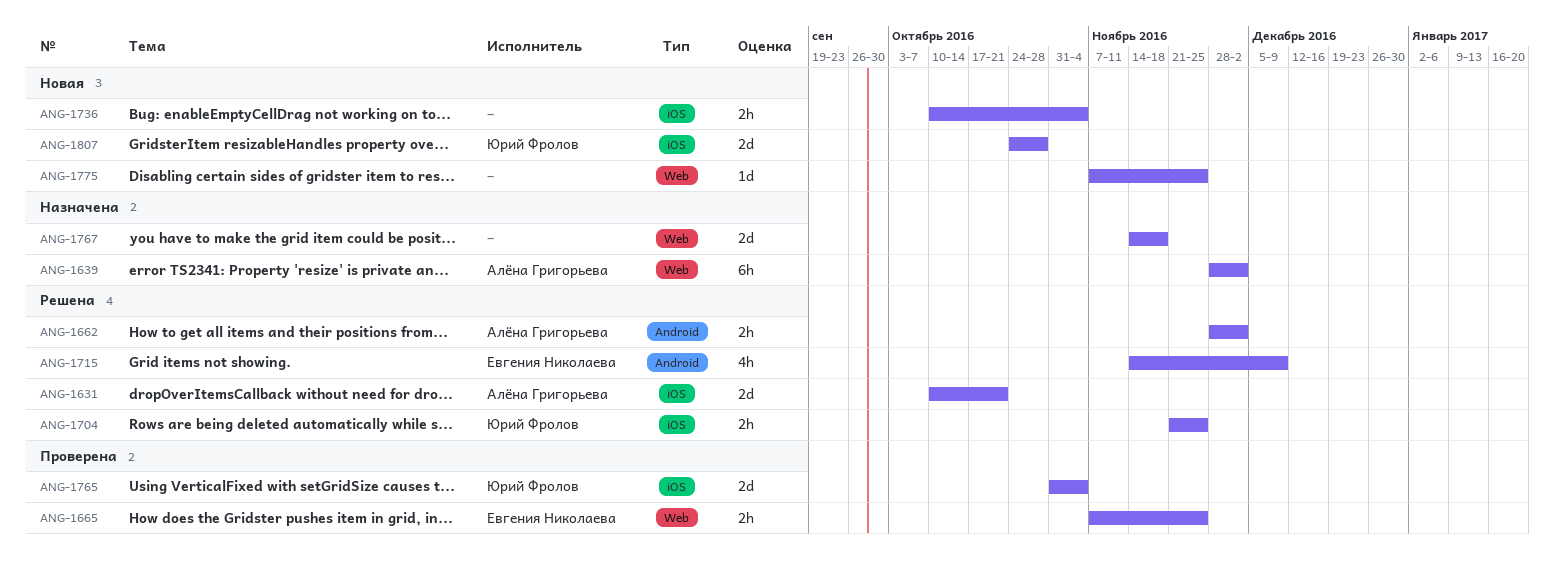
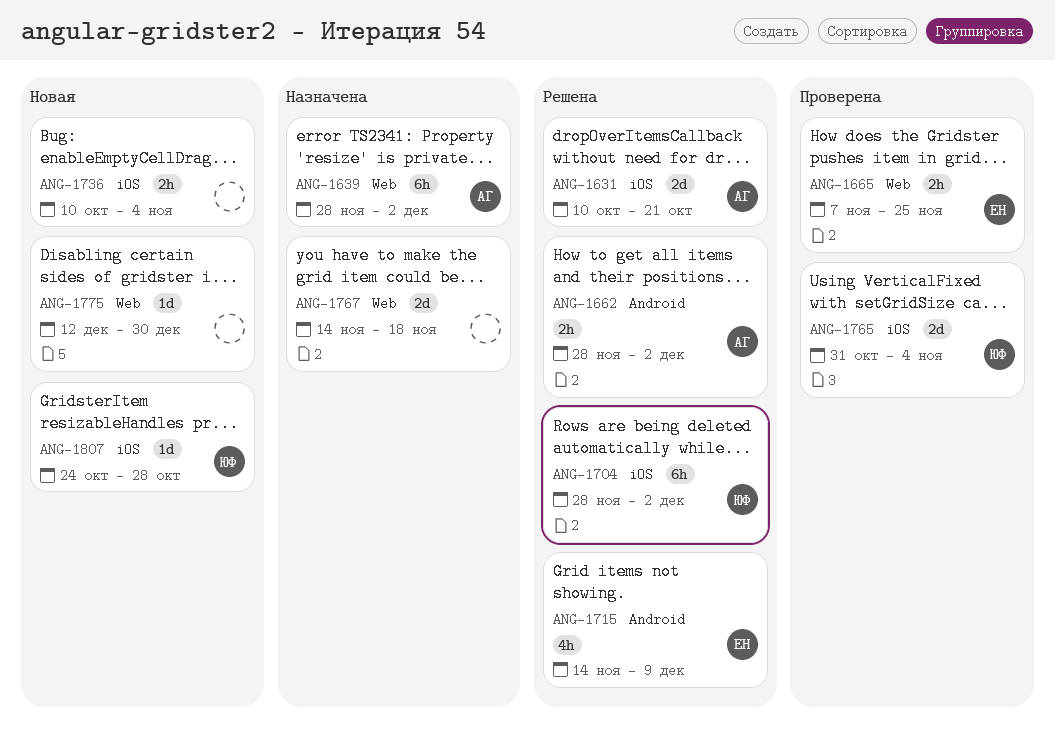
ANG-1704, estimate: 2h -> 6h
ANG-1704, start: Nov 21 -> Nov 28
ANG-1704, due: Nov 25 -> Dec 2
ANG-1775, start: Nov 7 -> Dec 12
ANG-1775, due: Nov 25 -> Dec 30
ANG-1807, estimate: 2d -> 1d

